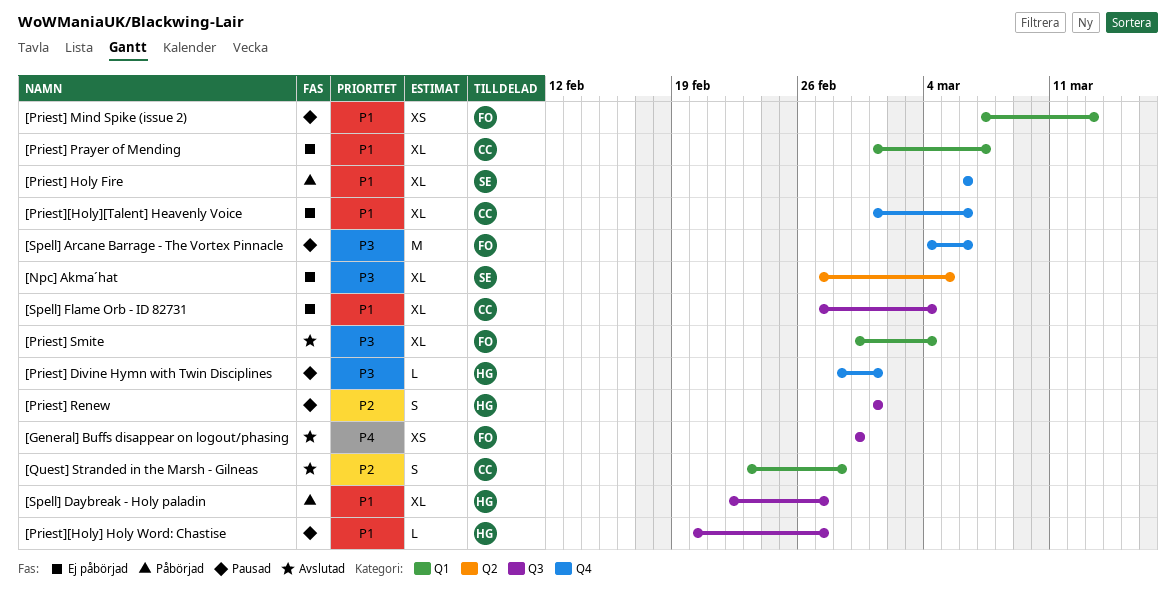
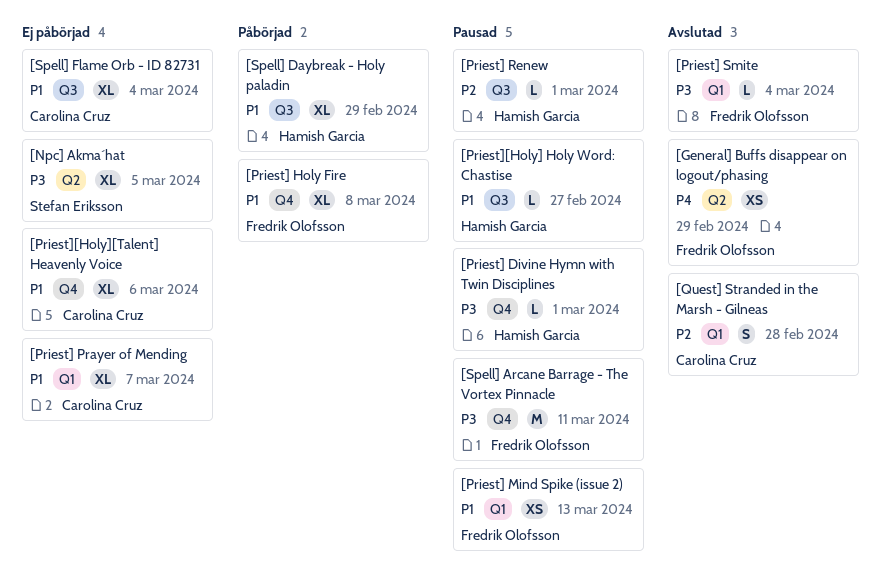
[General] Buffs disappear on logout/phasing, label: Q3 -> Q2
[Priest] Holy Fire, owner: Stefan Eriksson -> Fredrik Olofsson
[Priest] Holy Fire, due: Mar 6 -> Mar 8
[Priest] Renew, estimate: S -> L
[Priest] Smite, estimate: XL -> L
[Spell] Arcane Barrage - The Vortex Pinnacle, due: Mar 6 -> Mar 11
[Spell] Daybreak - Holy paladin, due: Feb 27 -> Feb 29

